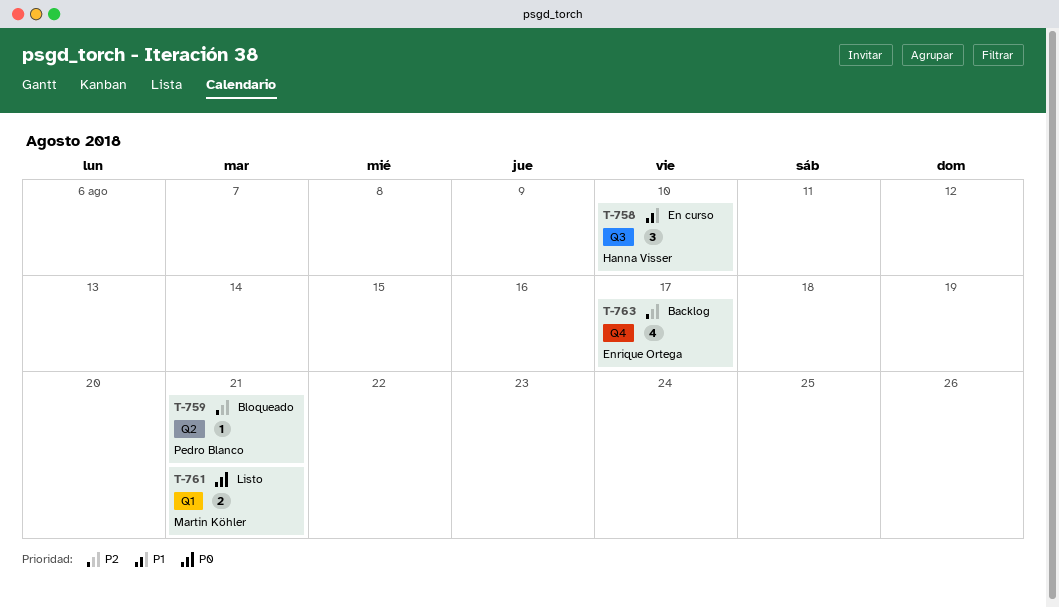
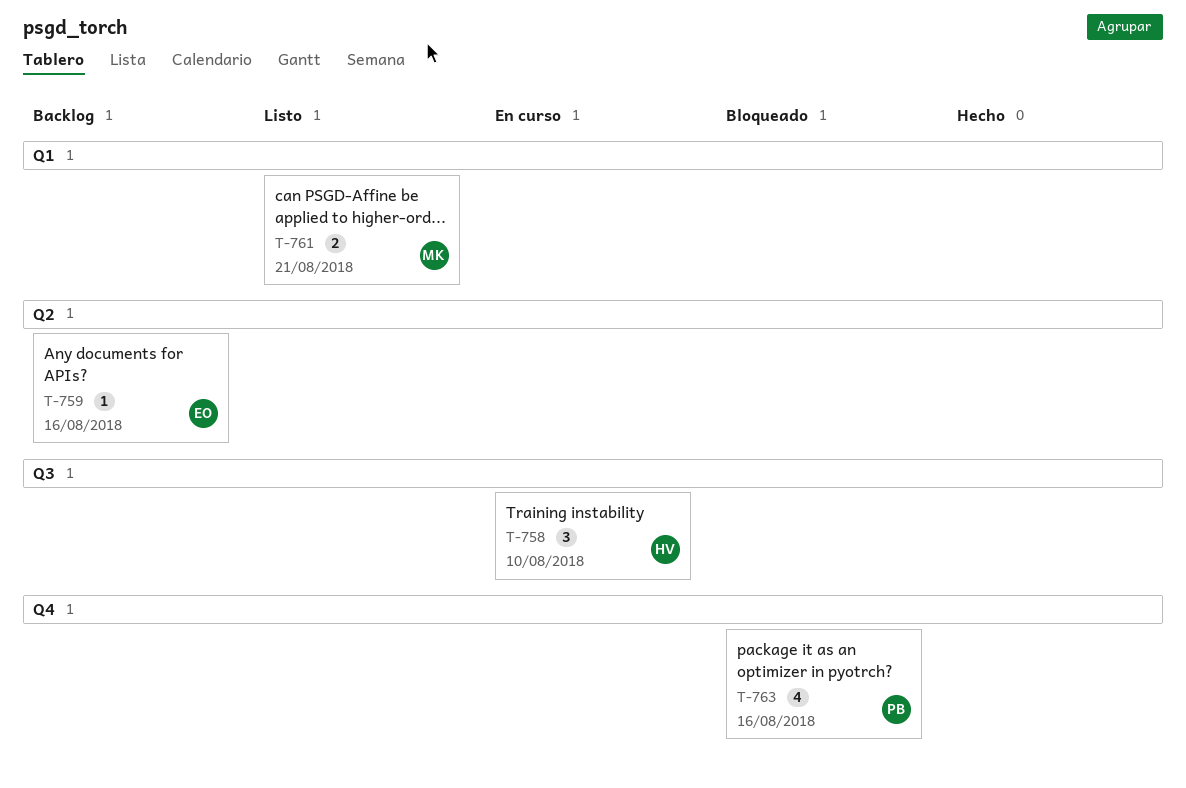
T-759, status: Bloqueado -> Backlog
T-759, owner: Pedro Blanco -> Enrique Ortega
T-759, due: Aug 21 -> Aug 16
T-763, status: Backlog -> Bloqueado
T-763, owner: Enrique Ortega -> Pedro Blanco
T-763, due: Aug 17 -> Aug 16

